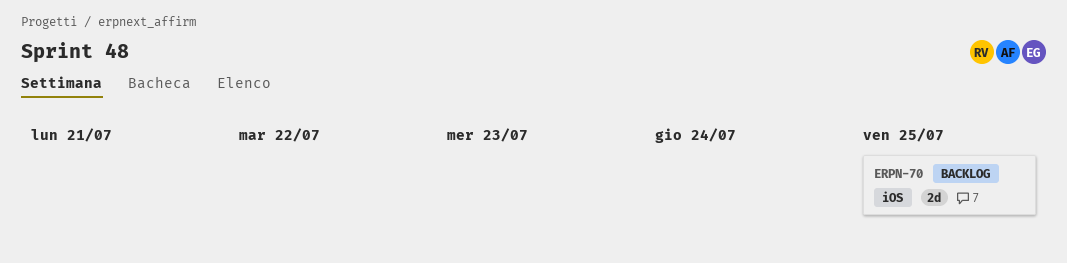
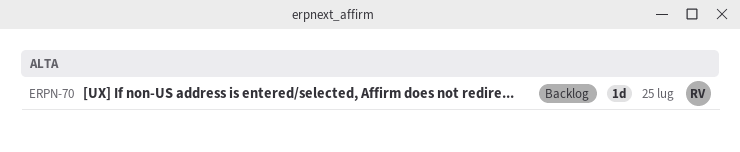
ERPN-70, estimate: 2d -> 1d

